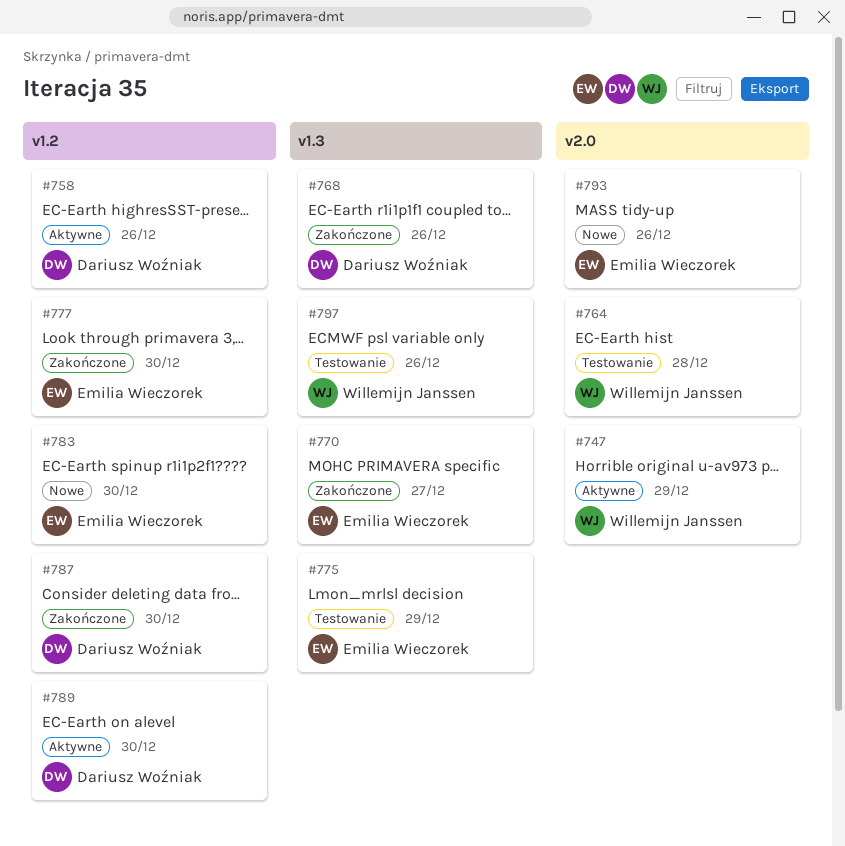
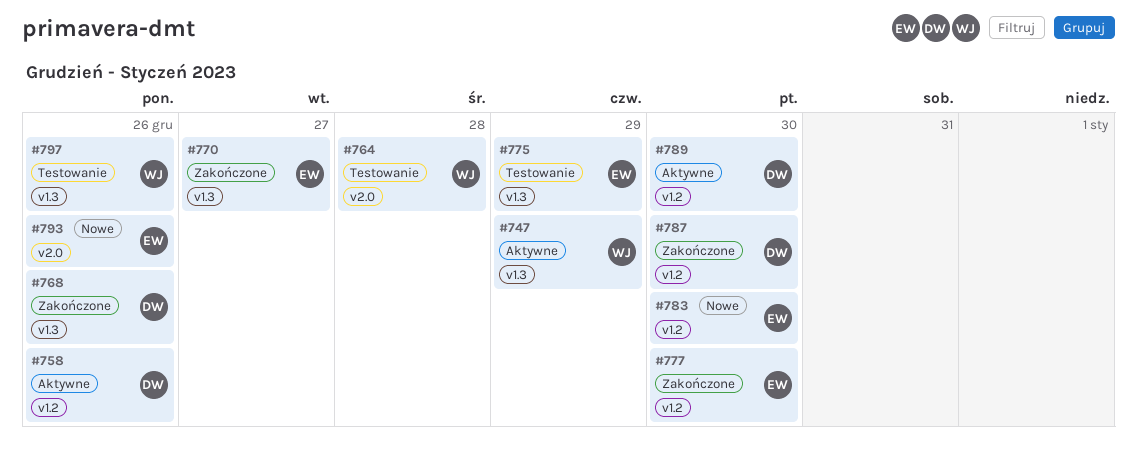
#747, label: v2.0 -> v1.3

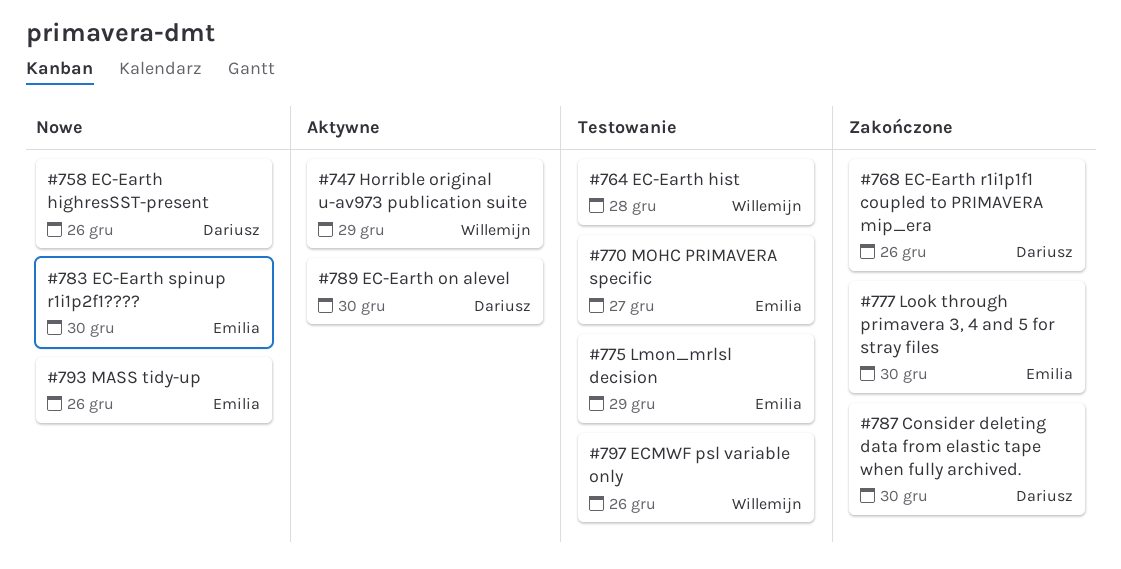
#758, status: Aktywne -> Nowe
#770, status: Zakończone -> Testowanie

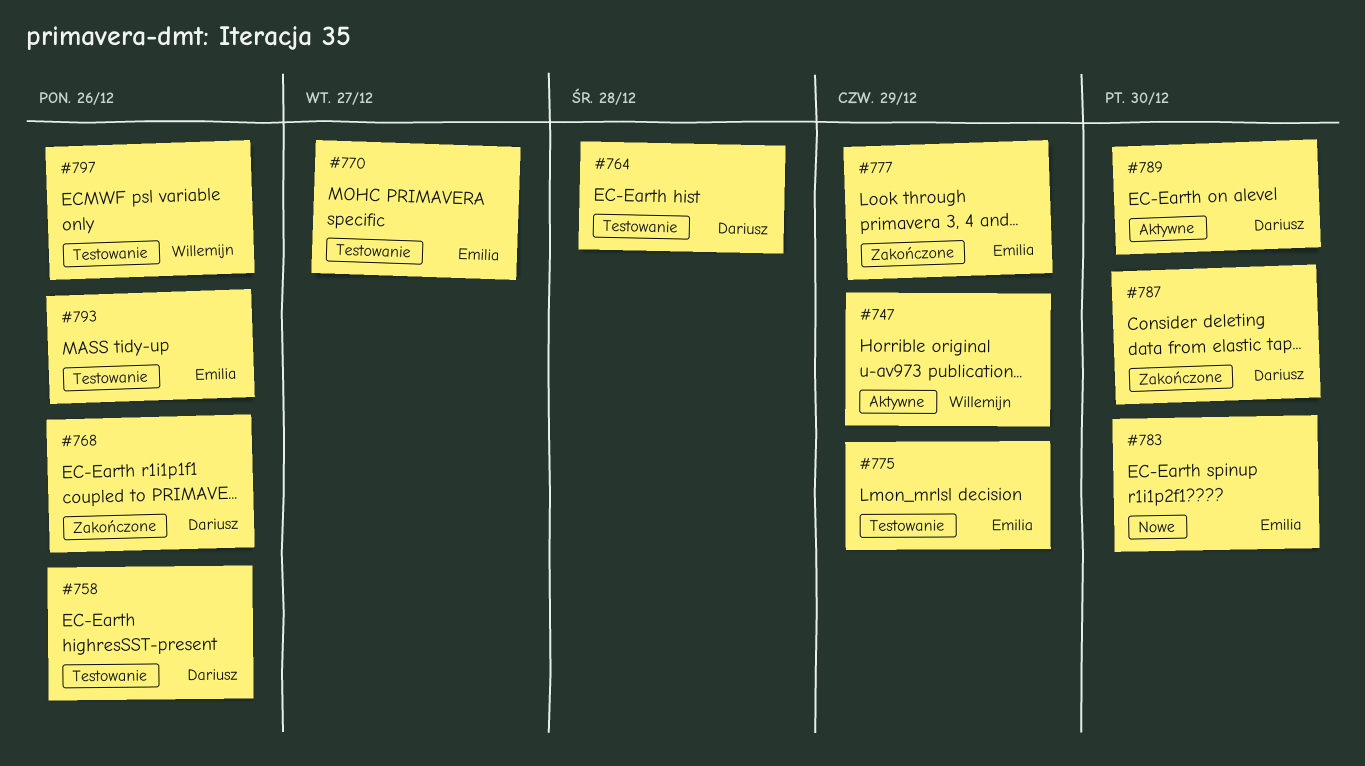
#758, status: Nowe -> Testowanie
#764, owner: Willemijn -> Dariusz
#777, due: Dec 30 -> Dec 29
#793, status: Nowe -> Testowanie

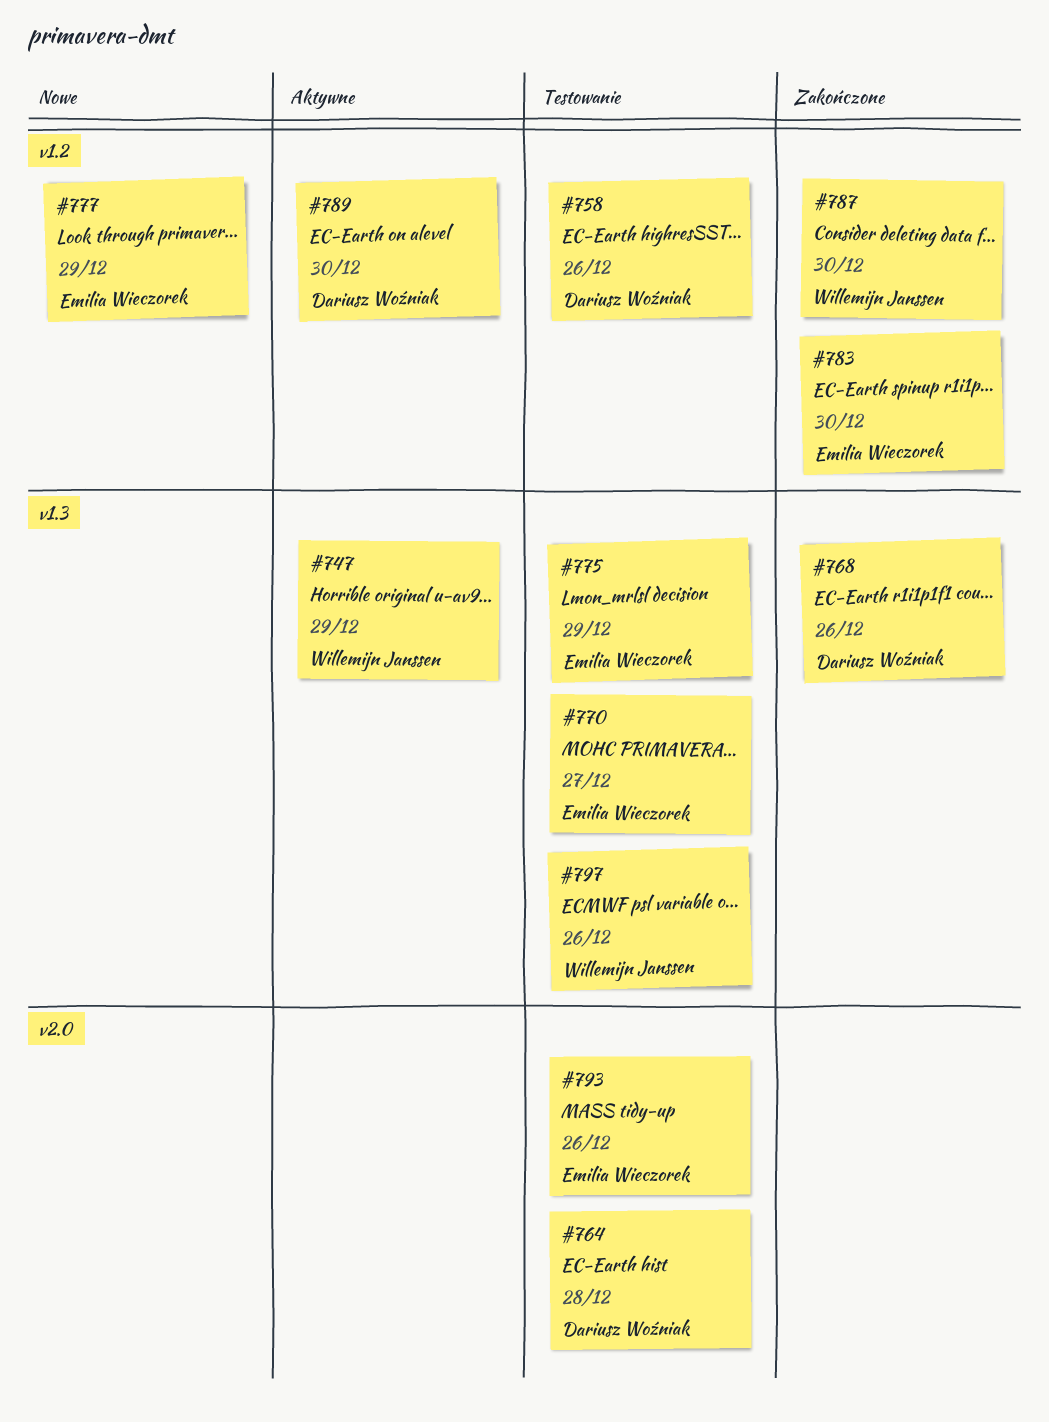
#777, status: Zakończone -> Nowe
#783, status: Nowe -> Zakończone
#787, owner: Dariusz Woźniak -> Willemijn Janssen

